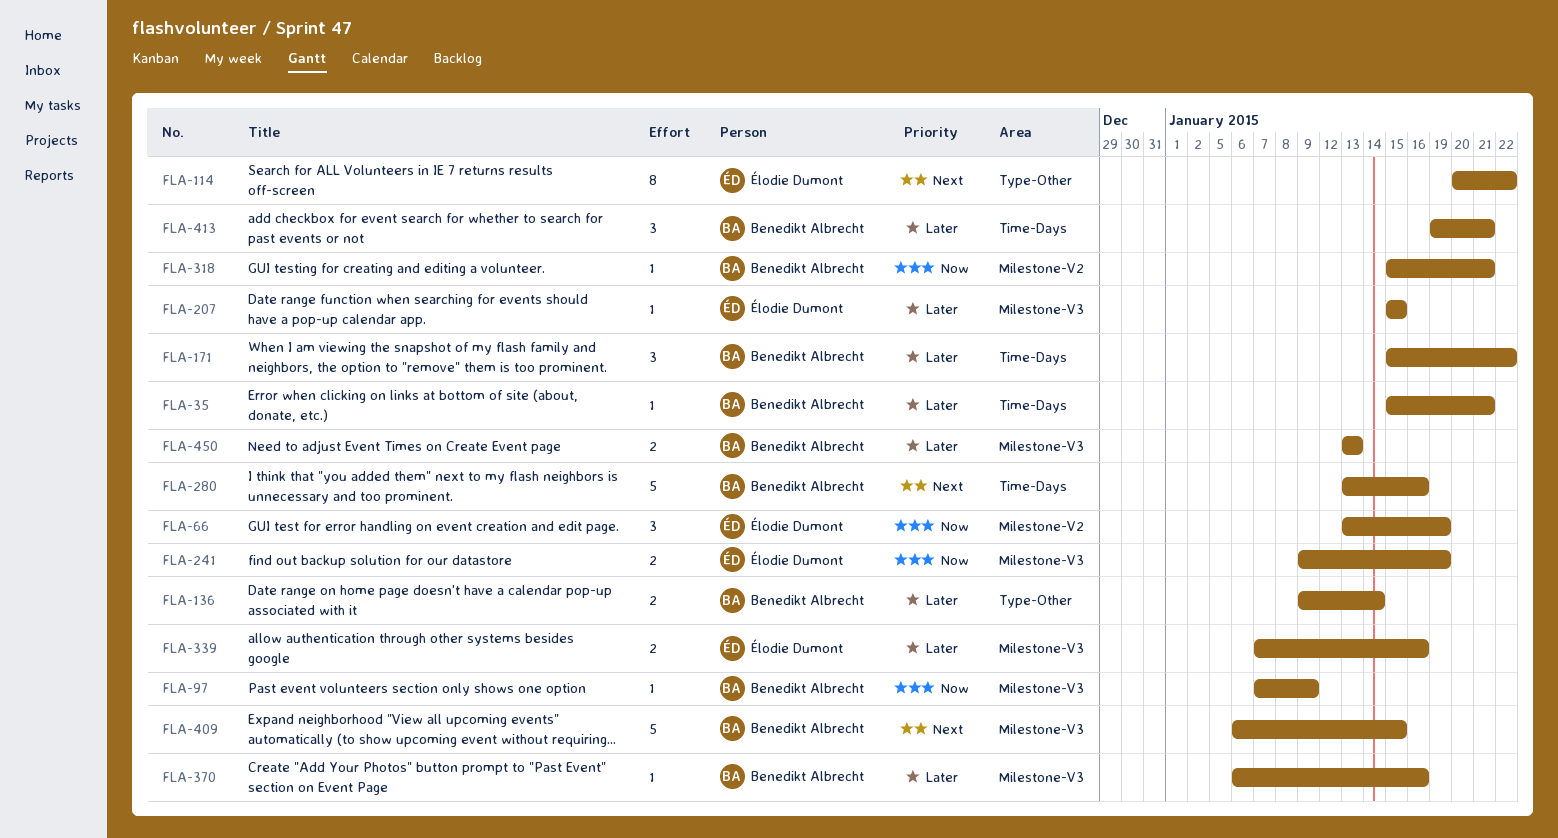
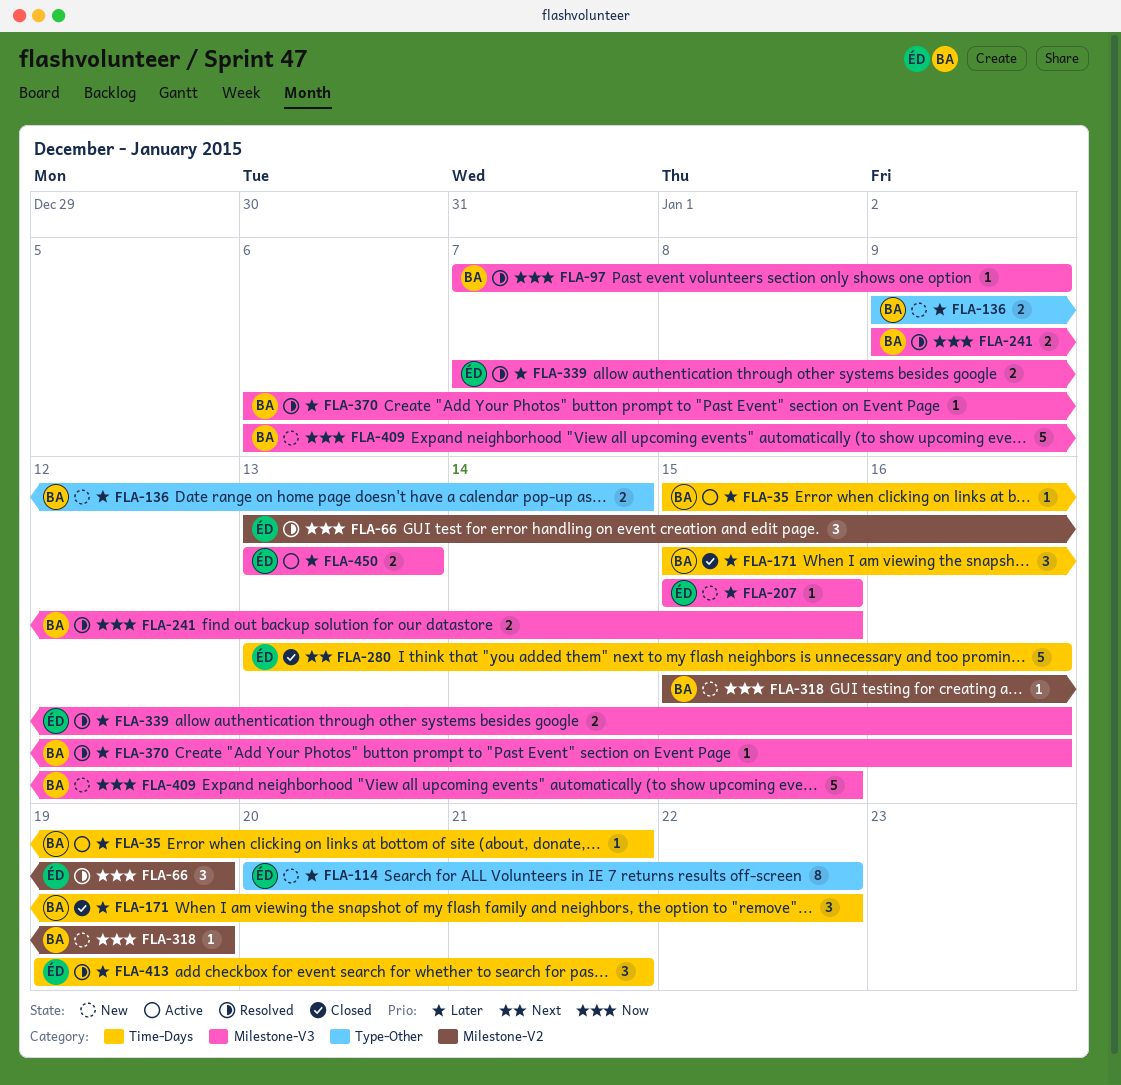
FLA-114, priority: Next -> Later
FLA-241, owner: Élodie Dumont -> Benedikt Albrecht
FLA-241, due: Jan 19 -> Jan 15
FLA-280, owner: Benedikt Albrecht -> Élodie Dumont
FLA-318, due: Jan 21 -> Jan 19
FLA-409, priority: Next -> Now
FLA-413, owner: Benedikt Albrecht -> Élodie Dumont
FLA-450, owner: Benedikt Albrecht -> Élodie Dumont

